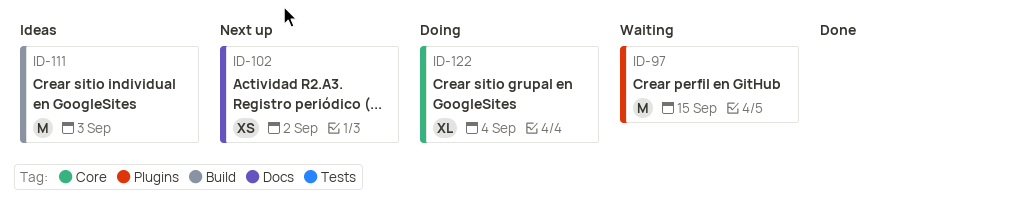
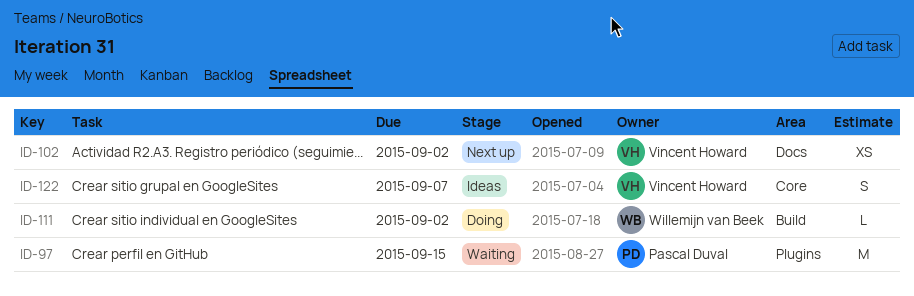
ID-111, status: Ideas -> Doing
ID-111, estimate: M -> L
ID-111, due: Sep 3 -> Sep 2
ID-122, status: Doing -> Ideas
ID-122, estimate: XL -> S
ID-122, due: Sep 4 -> Sep 7

